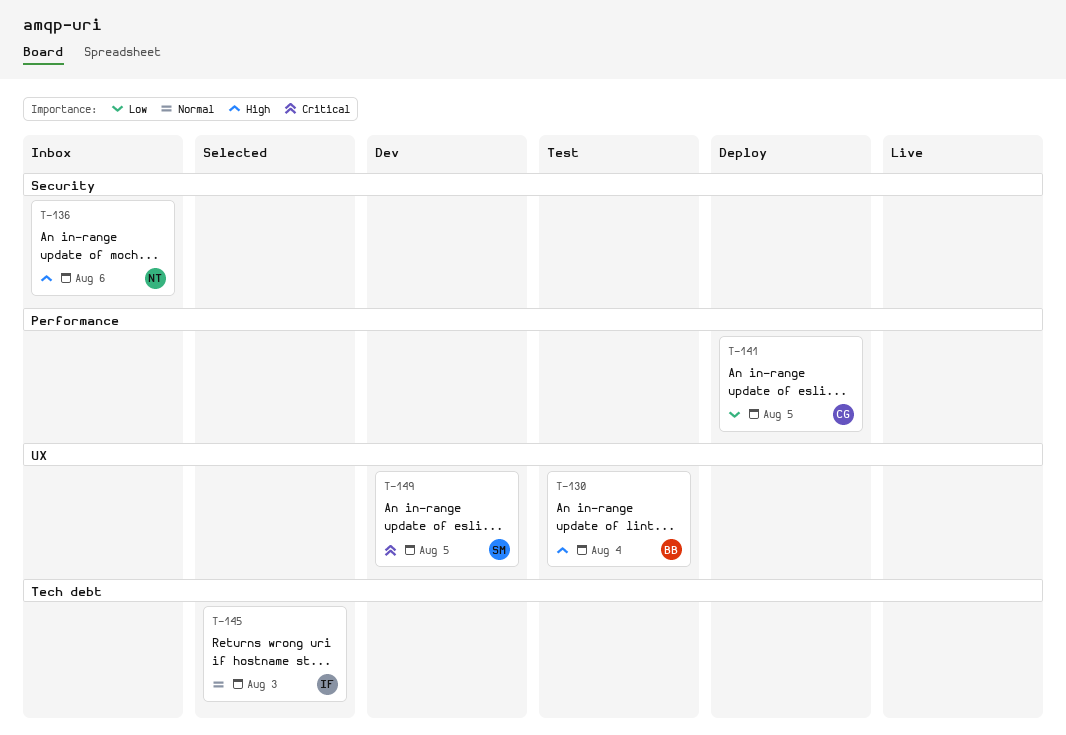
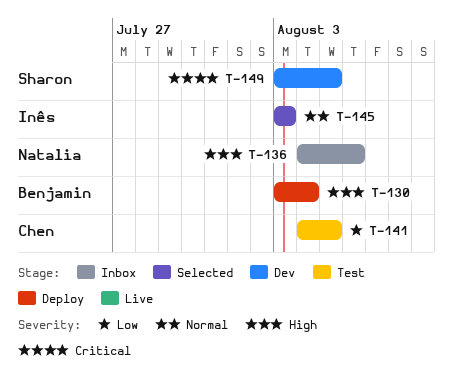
T-130, status: Test -> Deploy
T-141, status: Deploy -> Test

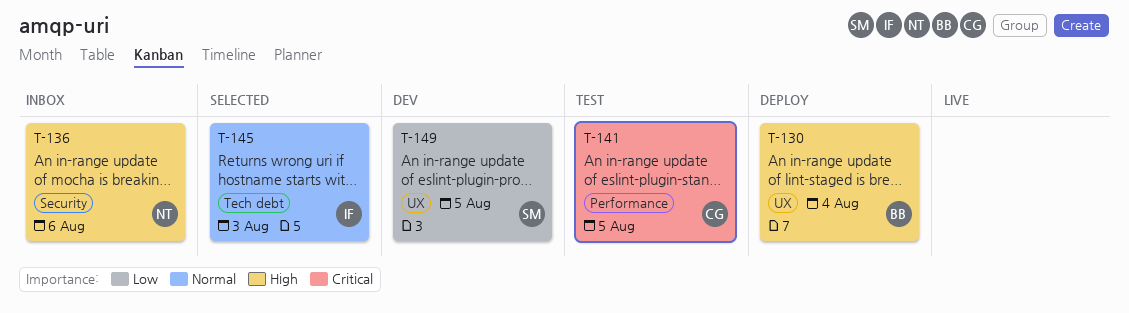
T-141, priority: Low -> Critical
T-149, priority: Critical -> Low

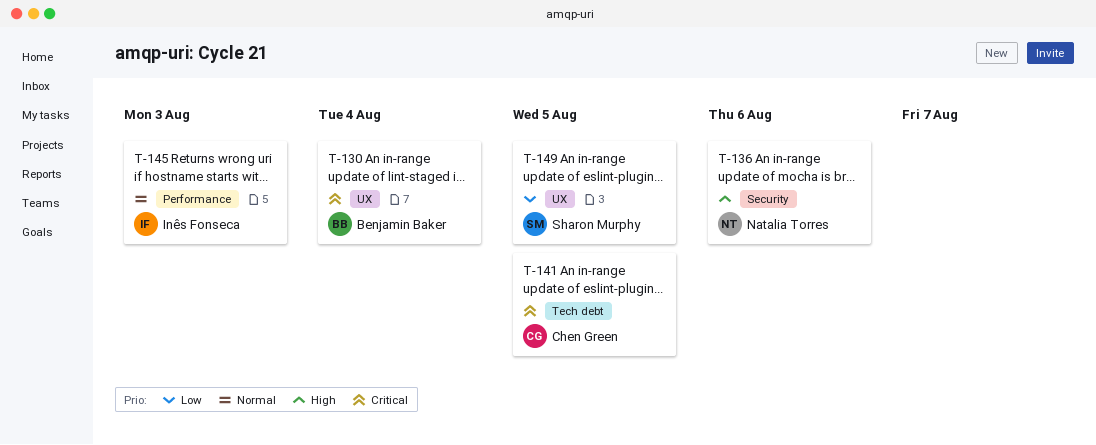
T-130, priority: High -> Critical
T-141, label: Performance -> Tech debt
T-145, label: Tech debt -> Performance

